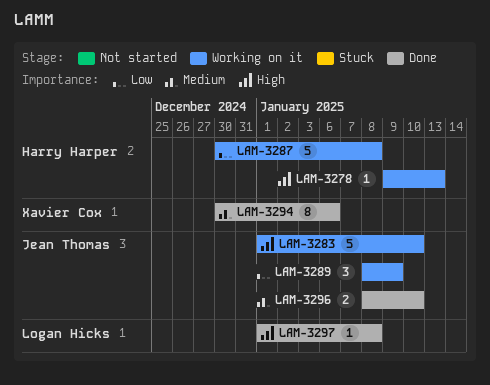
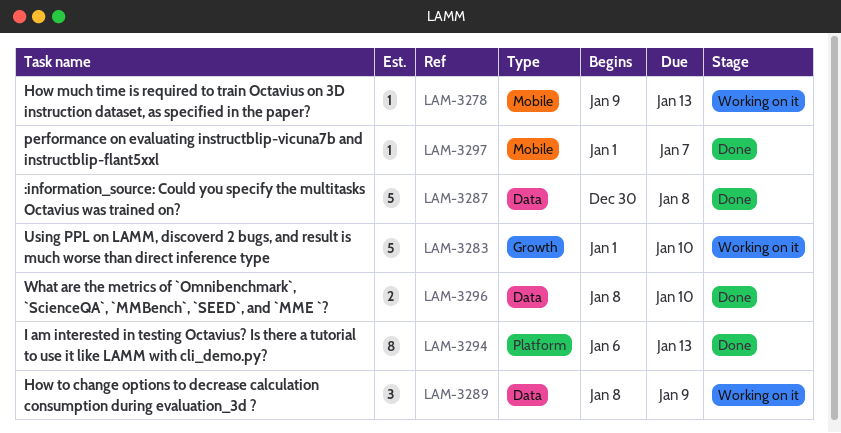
LAM-3287, status: Working on it -> Done
LAM-3294, start: Dec 30 -> Jan 6
LAM-3294, due: Jan 6 -> Jan 13
LAM-3297, due: Jan 8 -> Jan 7

